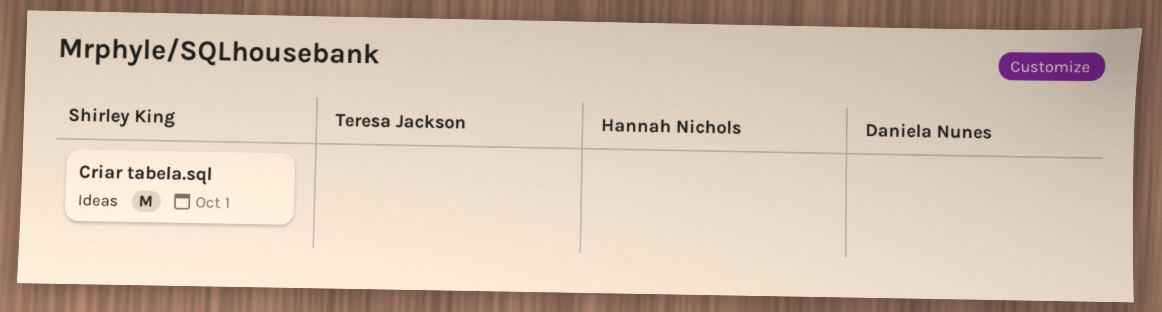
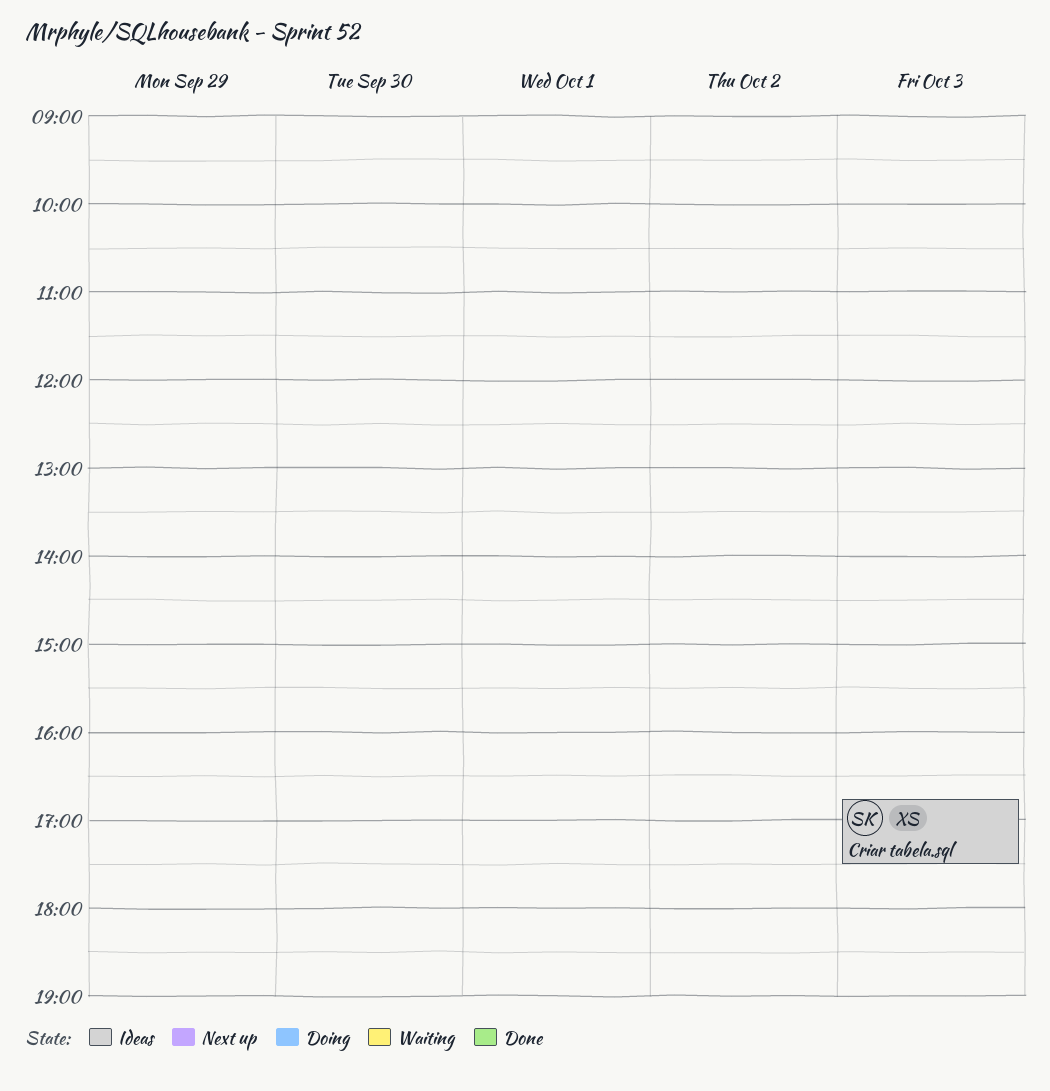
Criar tabela.sql, estimate: M -> XS
Criar tabela.sql, day: Oct 1 -> Oct 3

